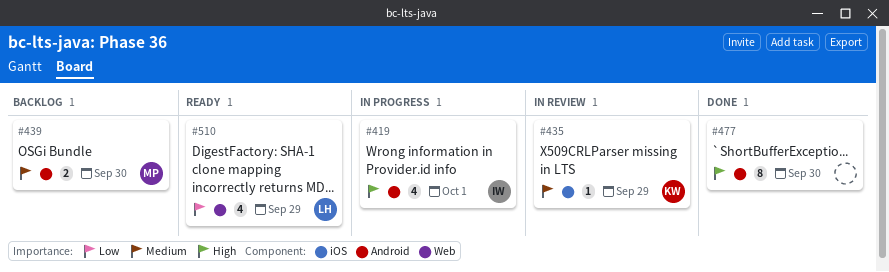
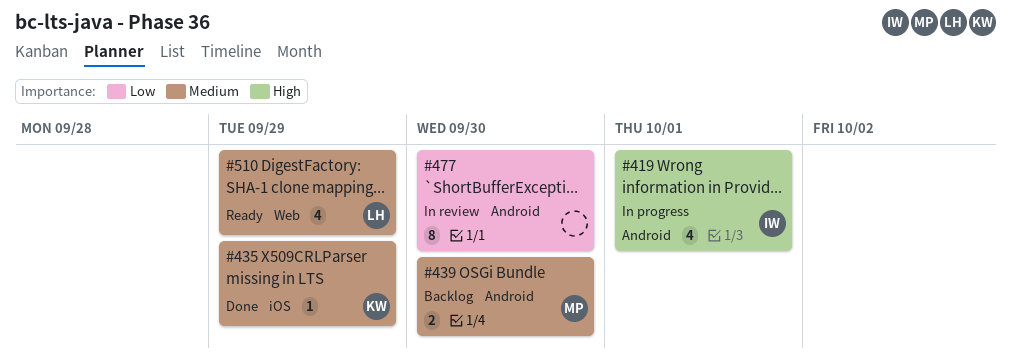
#435, status: In review -> Done
#477, status: Done -> In review
#477, priority: High -> Low
#510, priority: Low -> Medium

